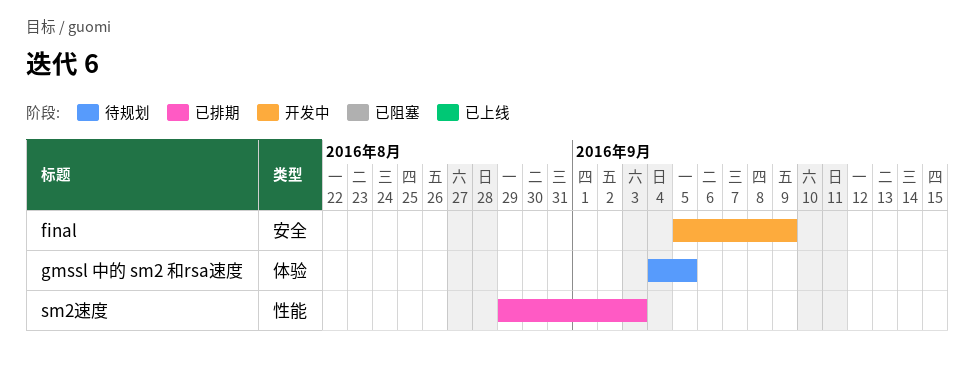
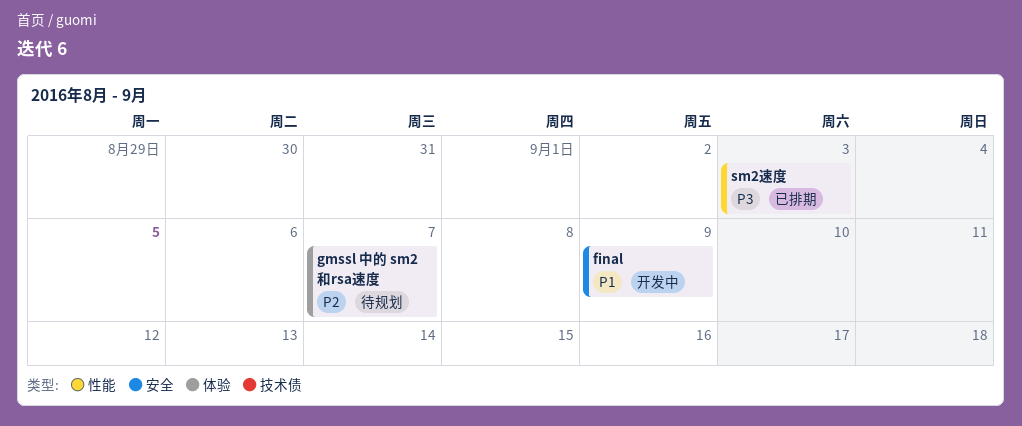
gmssl 中的 sm2 和rsa速度, due: Sep 5 -> Sep 7

